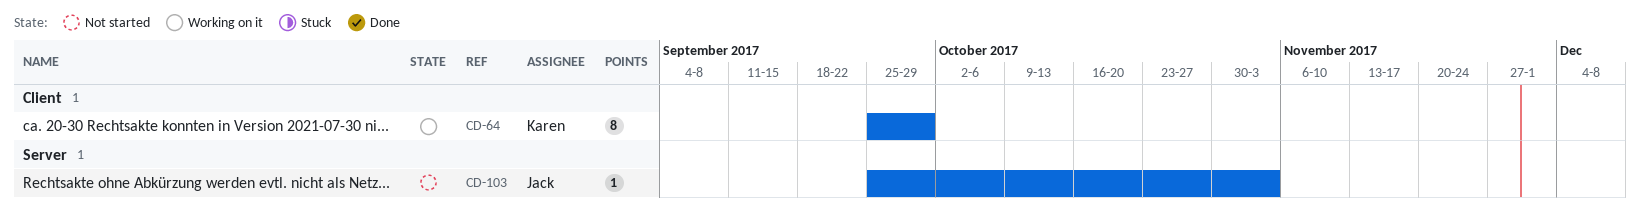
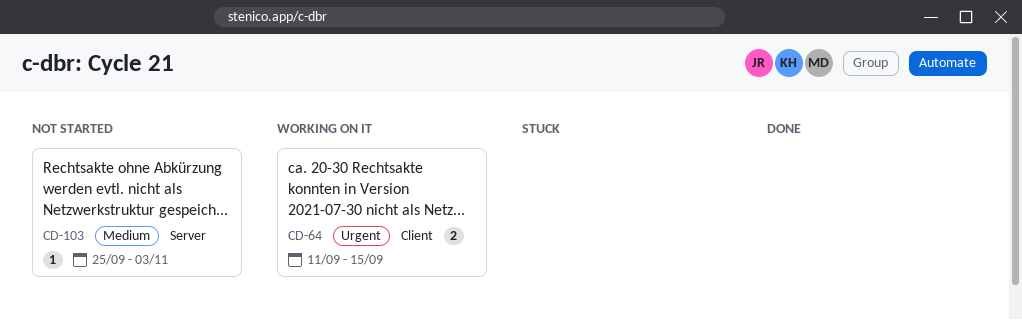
CD-64, estimate: 8 -> 2
CD-64, start: Sep 25 -> Sep 11
CD-64, due: Sep 29 -> Sep 15

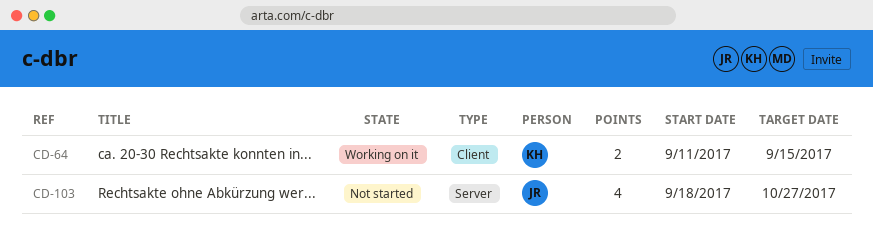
CD-103, estimate: 1 -> 4
CD-103, start: Sep 25 -> Sep 18
CD-103, due: Nov 3 -> Oct 27

